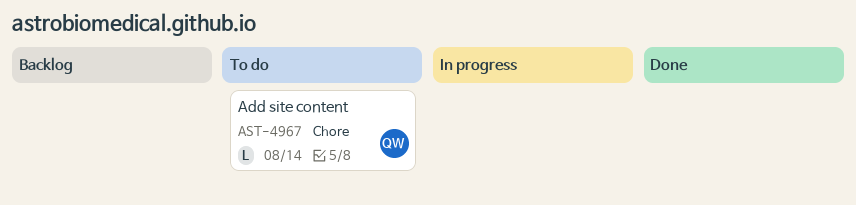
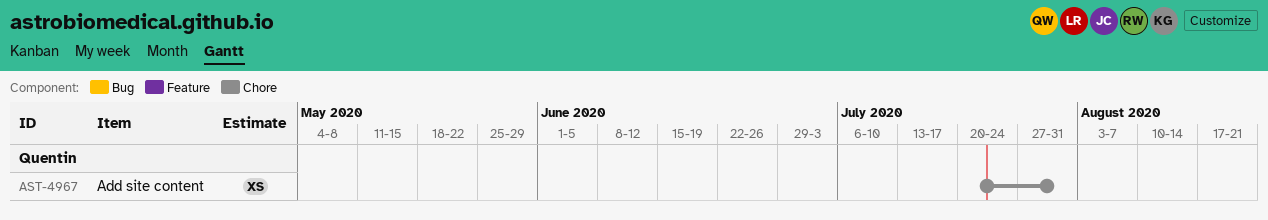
AST-4967, estimate: L -> XS
AST-4967, due: Aug 14 -> Jul 31

